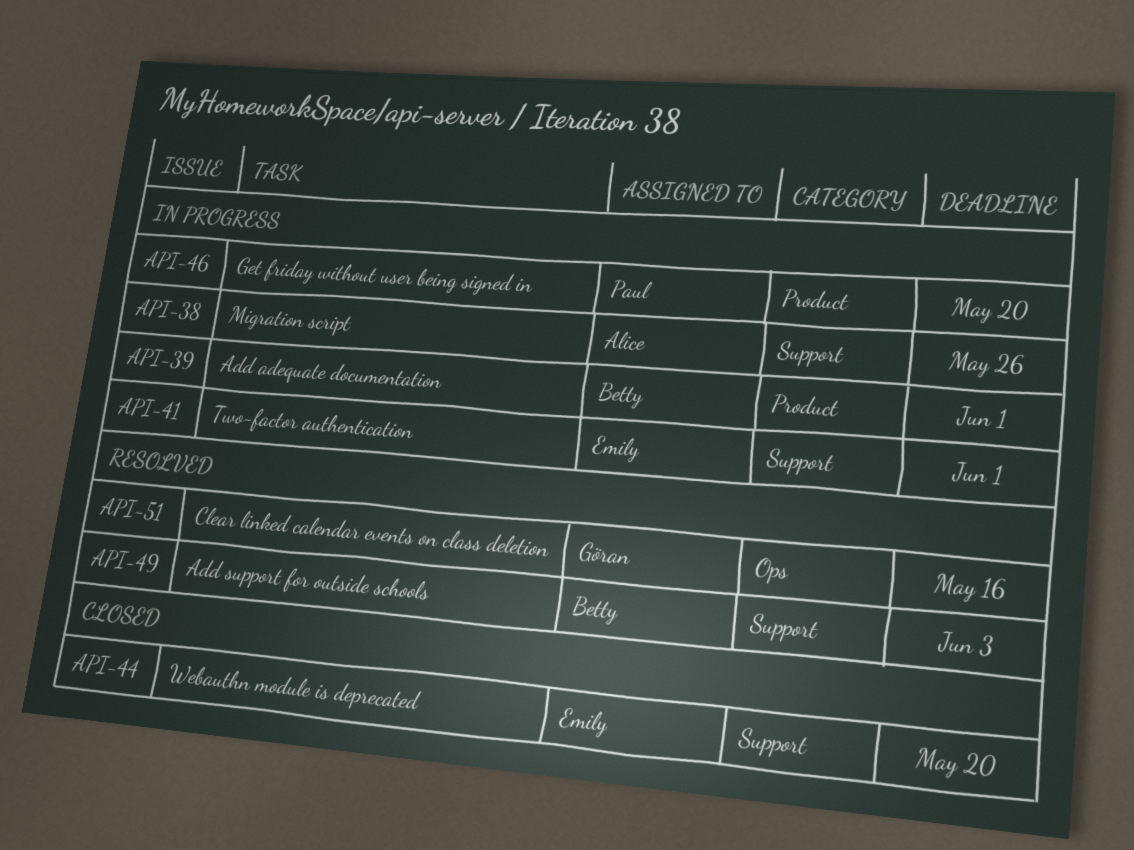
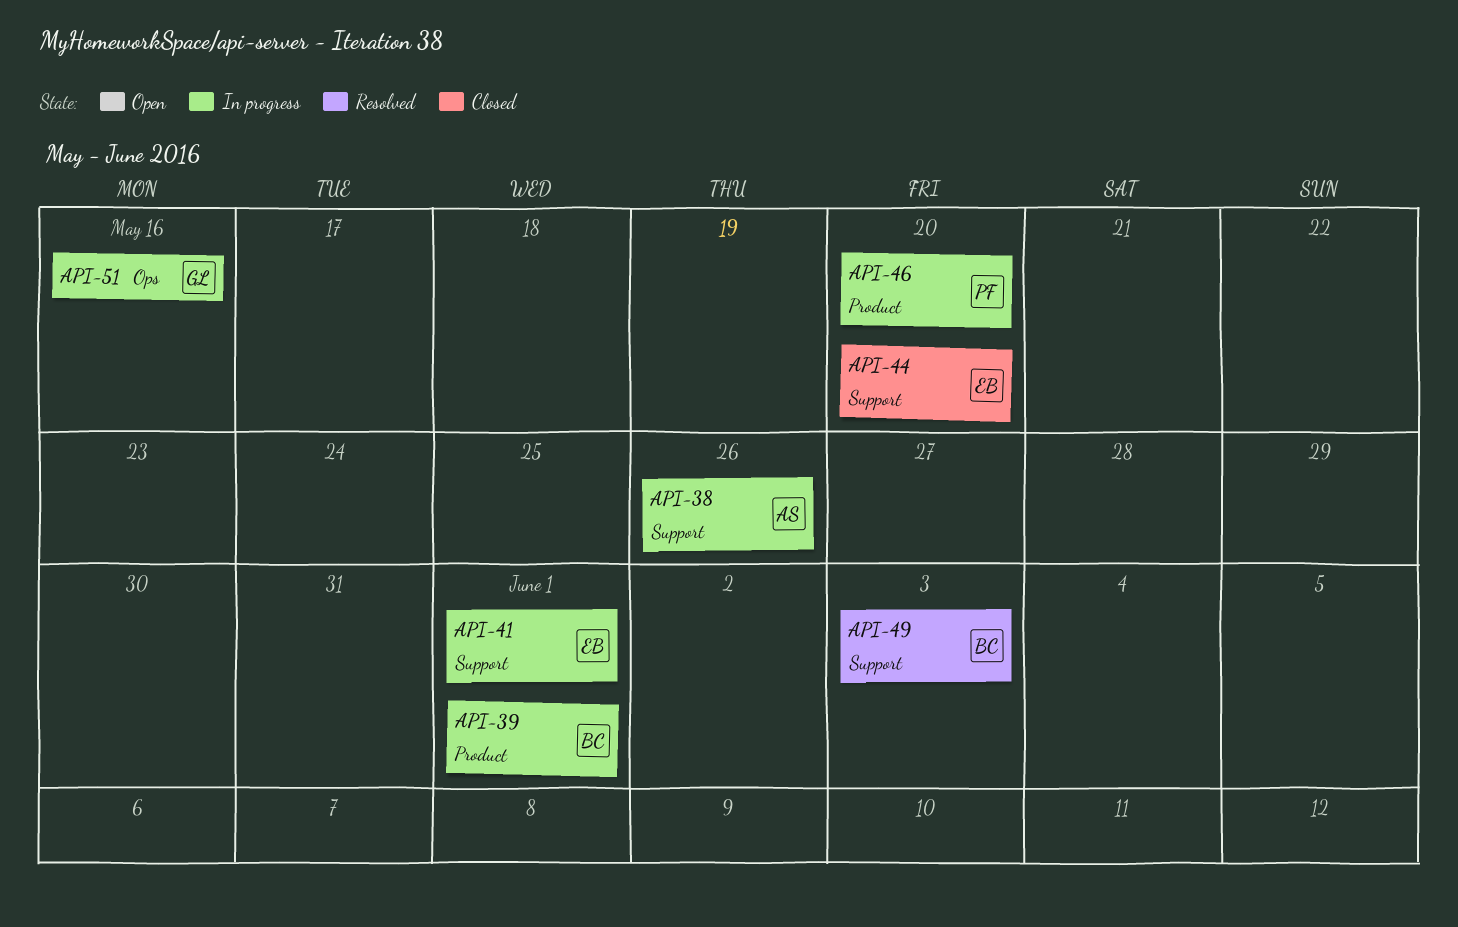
API-51, status: Resolved -> In progress

